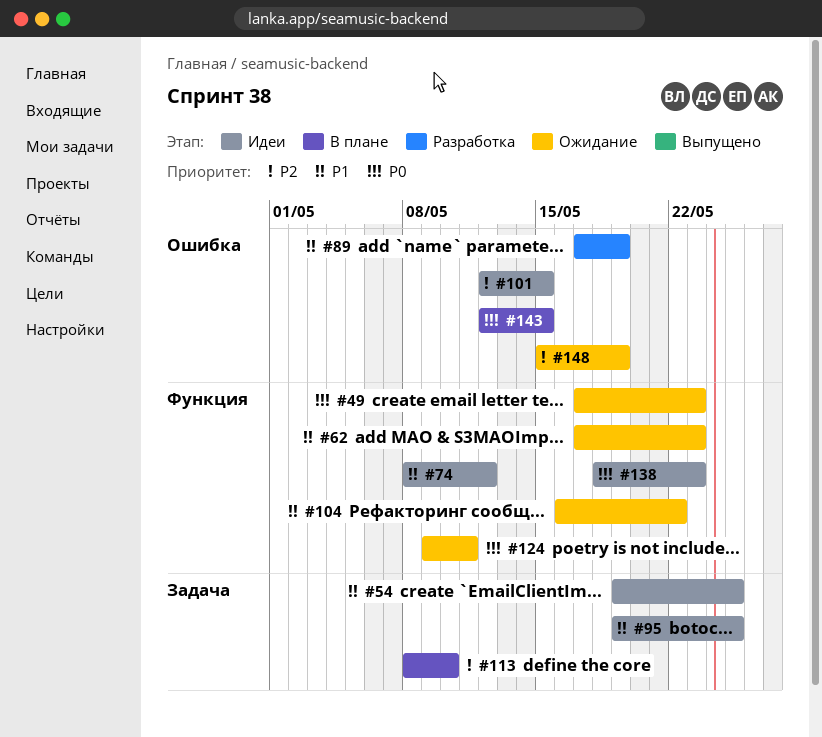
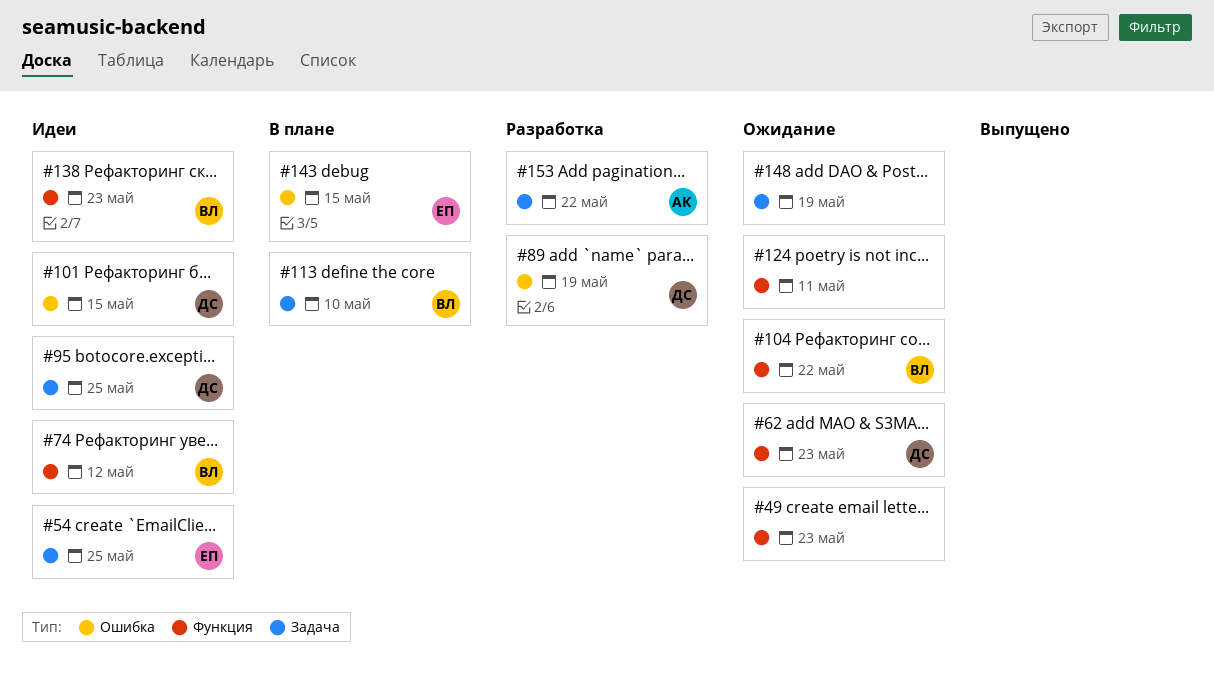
#148, label: Ошибка -> Задача
#153: none -> present

